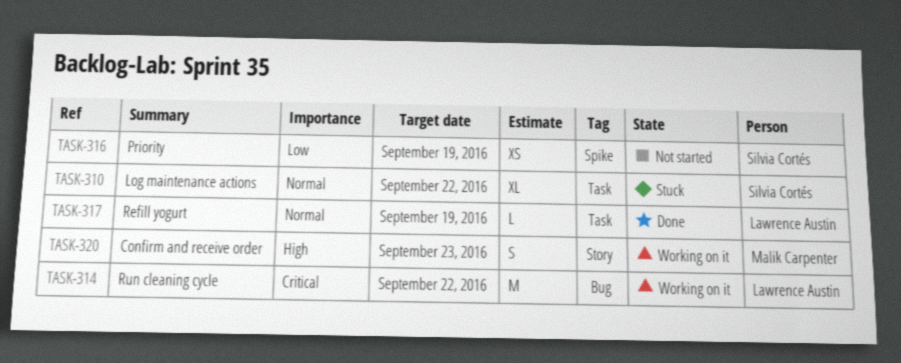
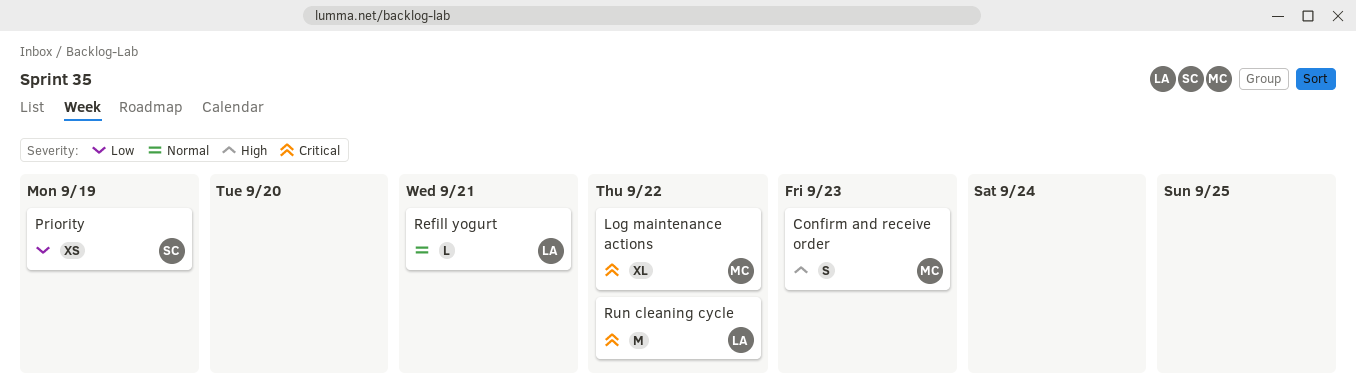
Log maintenance actions, owner: Silvia Cortés -> Malik Carpenter
Log maintenance actions, priority: Normal -> Critical
Refill yogurt, due: Sep 19 -> Sep 21

